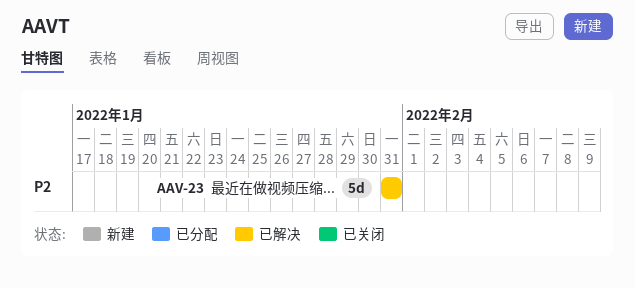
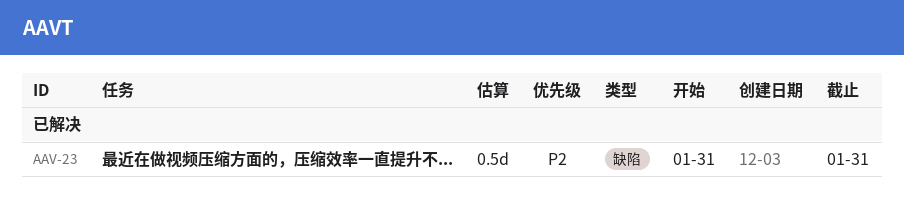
AAV-23, estimate: 5d -> 0.5d

